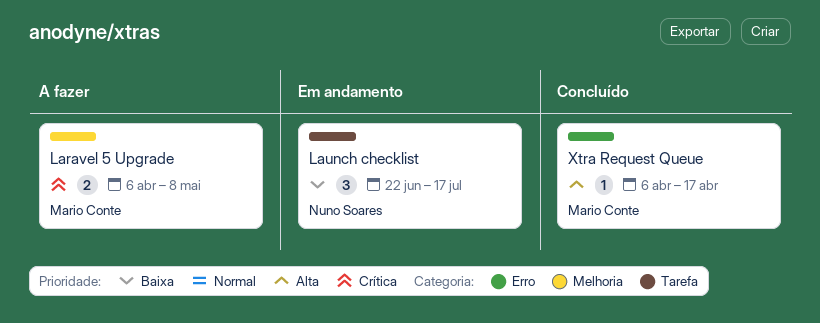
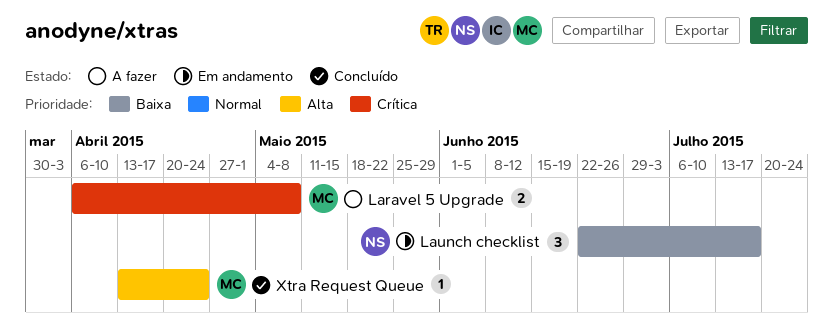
Xtra Request Queue, start: Apr 6 -> Apr 13
Xtra Request Queue, due: Apr 17 -> Apr 24

